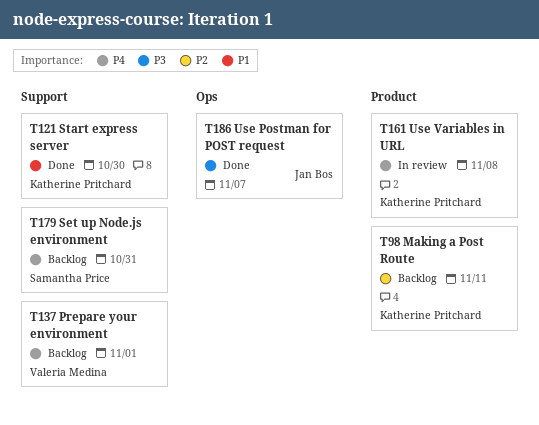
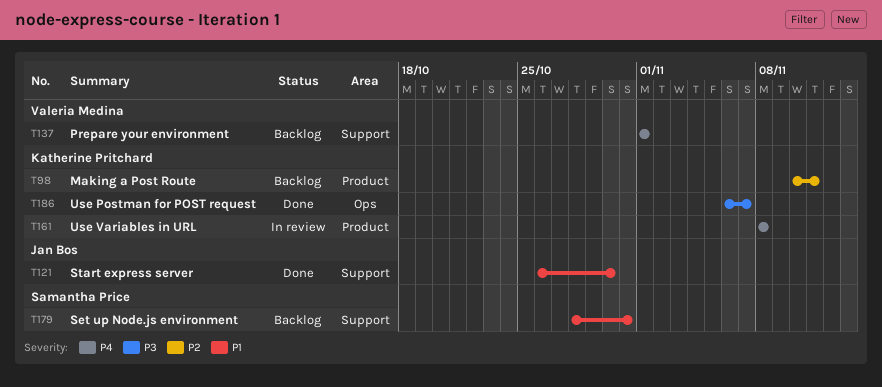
T121, owner: Katherine Pritchard -> Jan Bos
T179, priority: P4 -> P1
T186, owner: Jan Bos -> Katherine Pritchard

